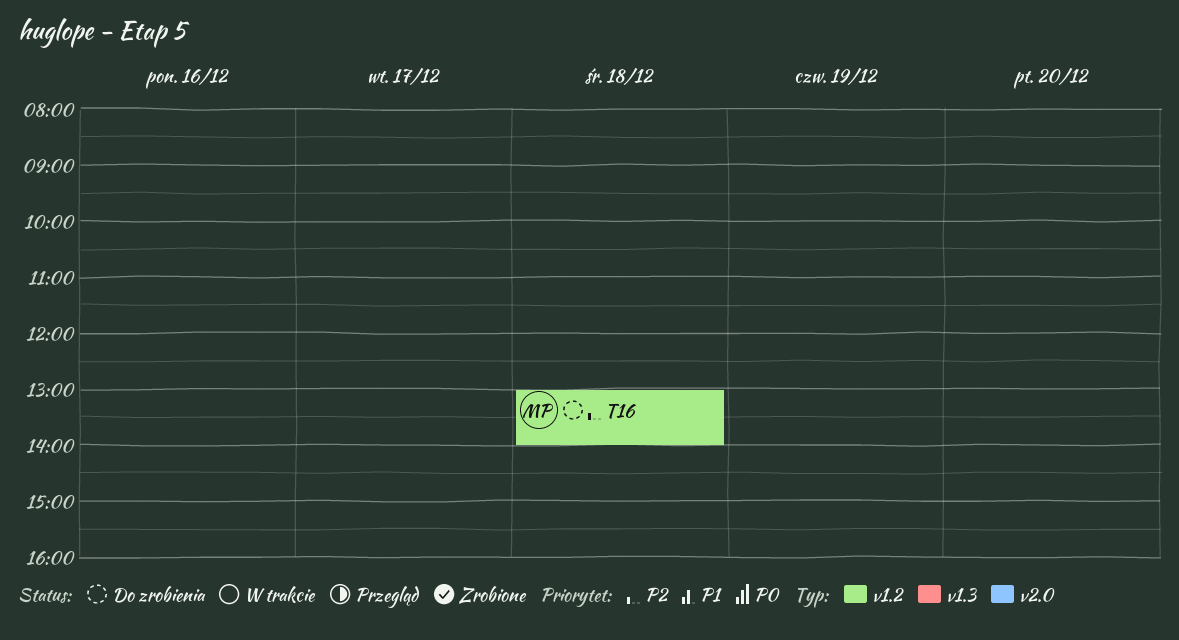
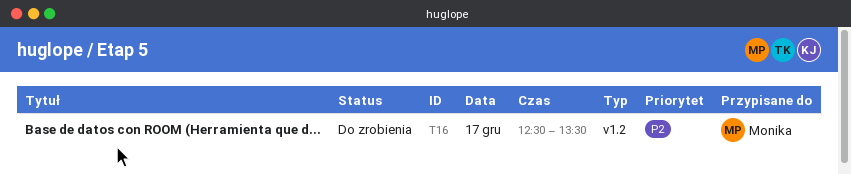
T16, day: Dec 18 -> Dec 17
T16, begins: 13:00 -> 12:30
T16, ends: 14:00 -> 13:30

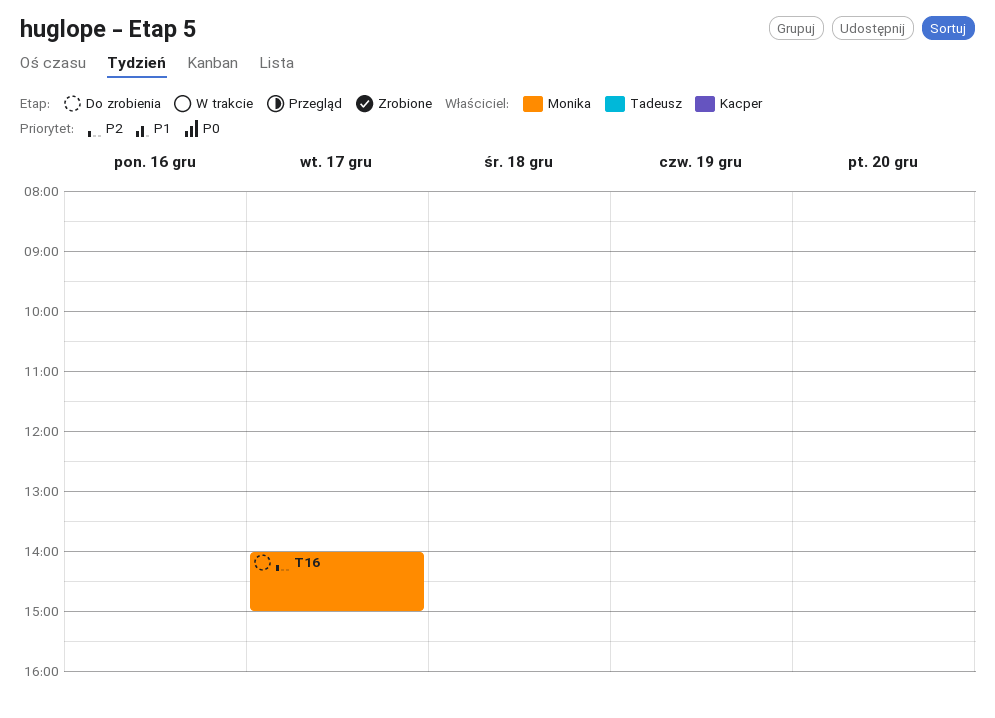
T16, begins: 12:30 -> 14:00
T16, ends: 13:30 -> 15:00

